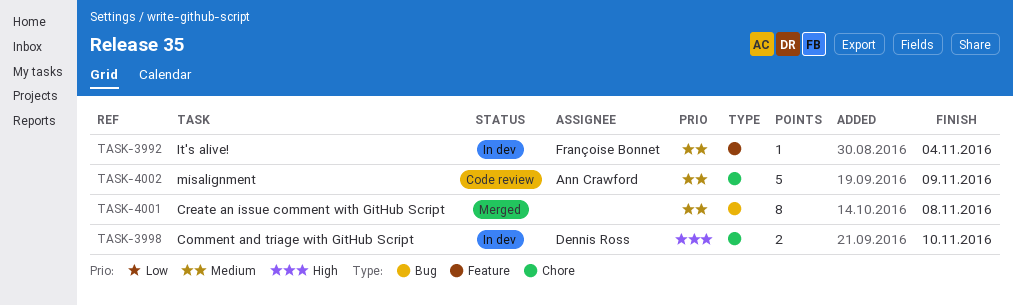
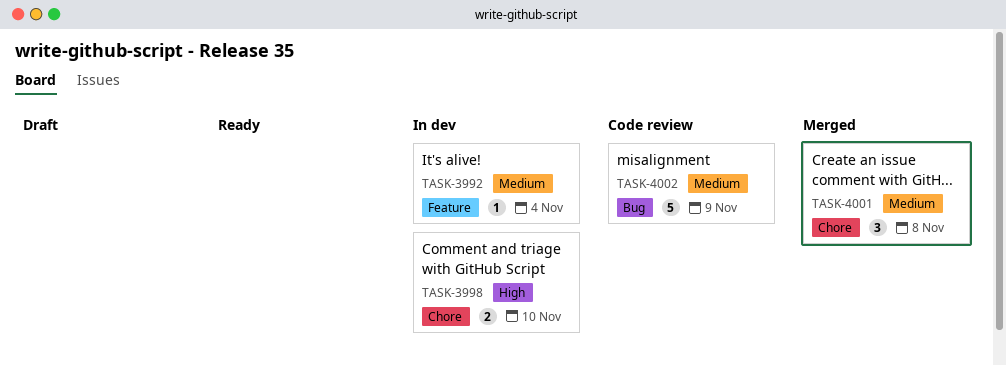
TASK-4001, label: Bug -> Chore
TASK-4001, estimate: 8 -> 3
TASK-4002, label: Chore -> Bug

